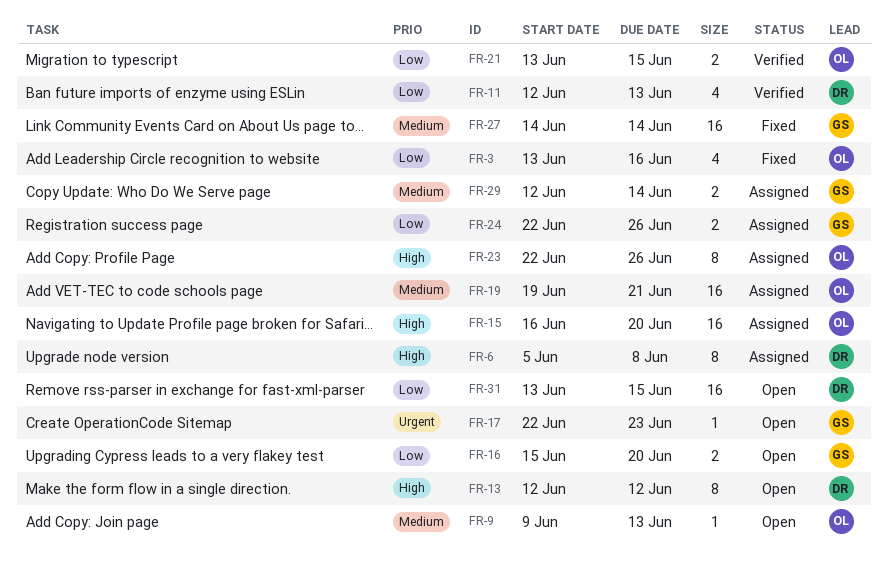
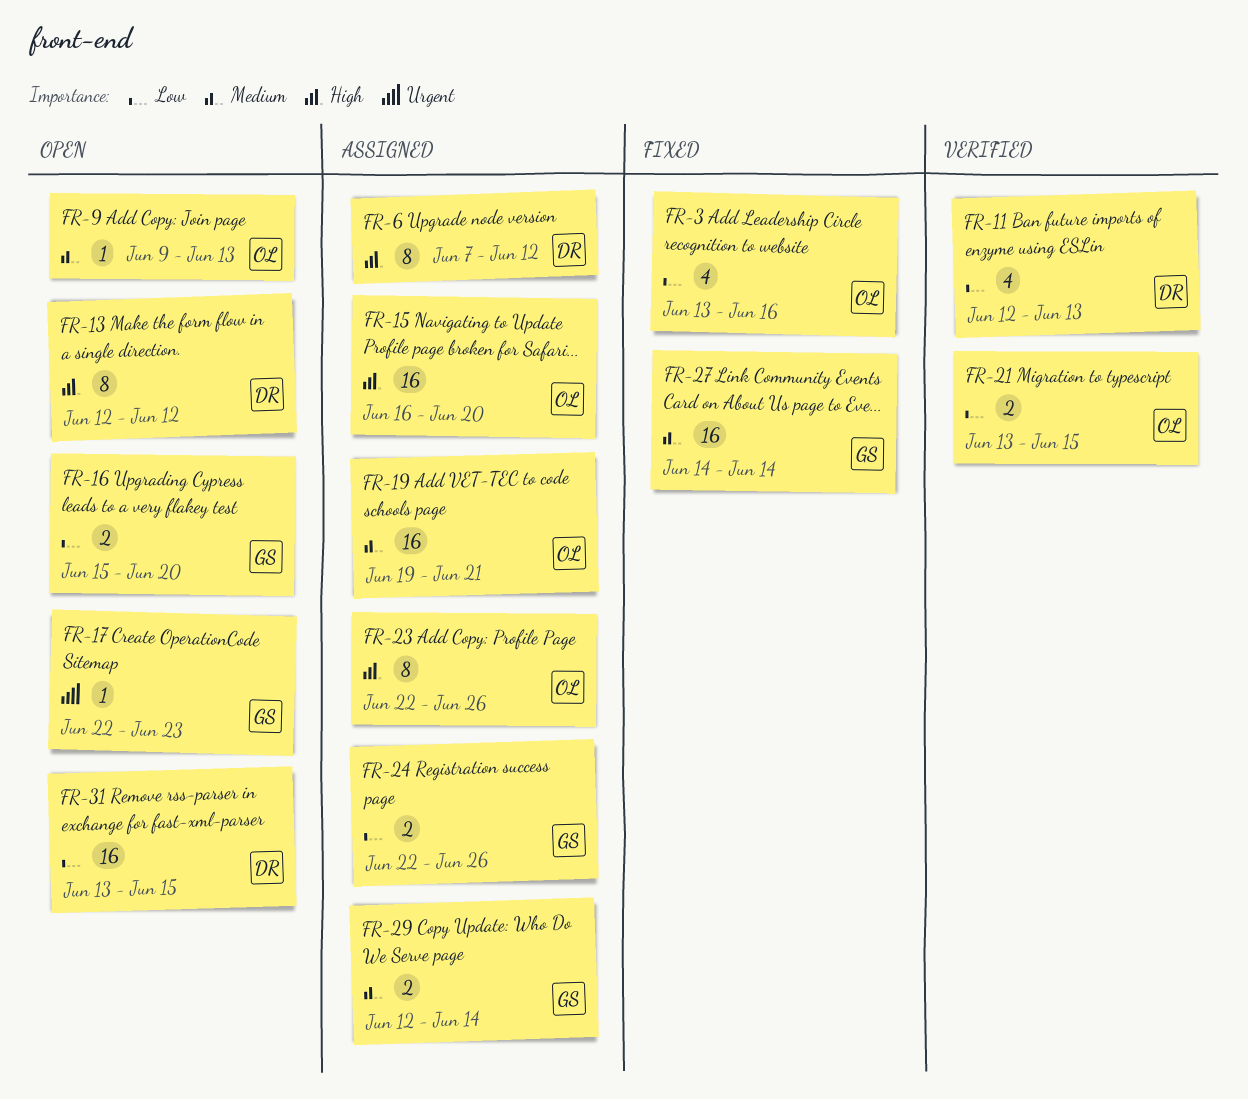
FR-6, start: Jun 5 -> Jun 7
FR-6, due: Jun 8 -> Jun 12

